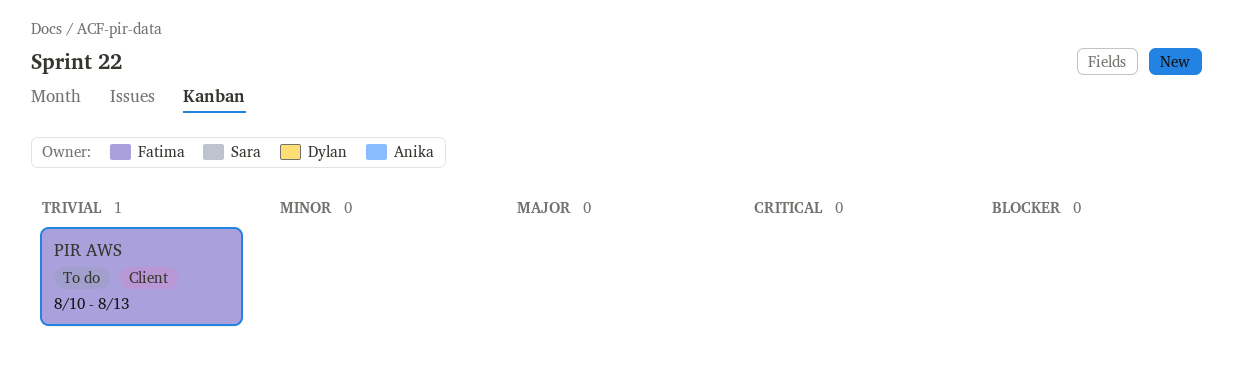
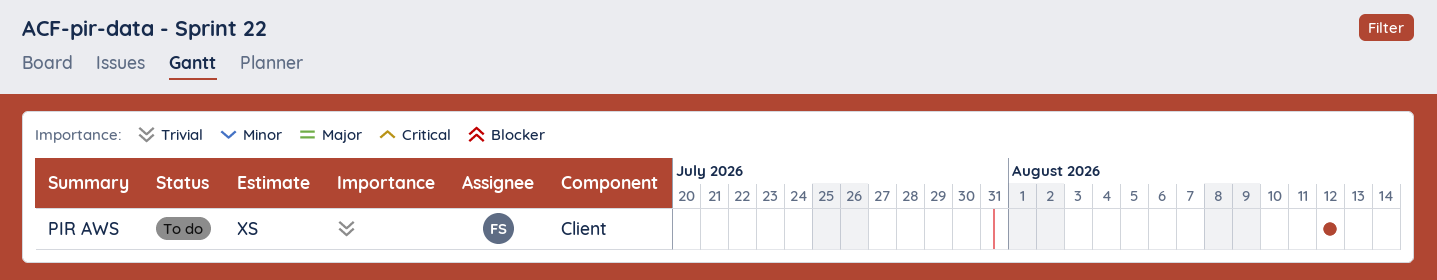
PIR AWS, start: Aug 10 -> Aug 12
PIR AWS, due: Aug 13 -> Aug 12

